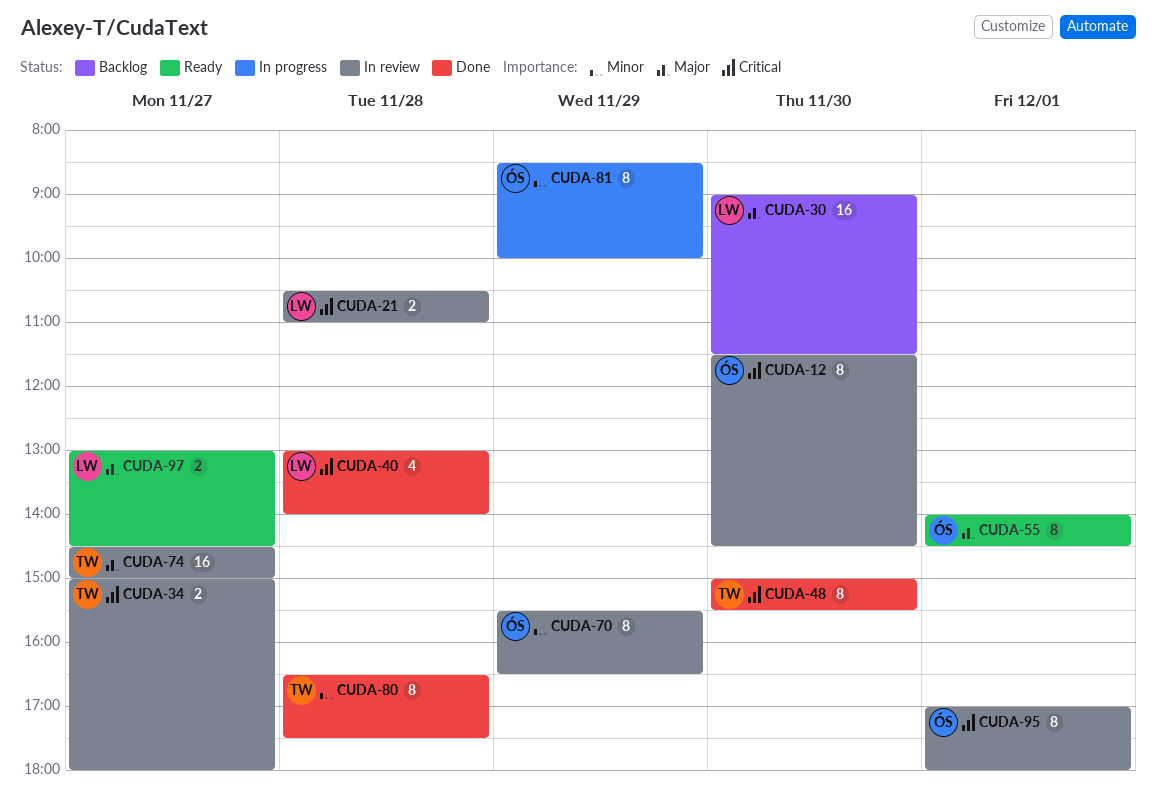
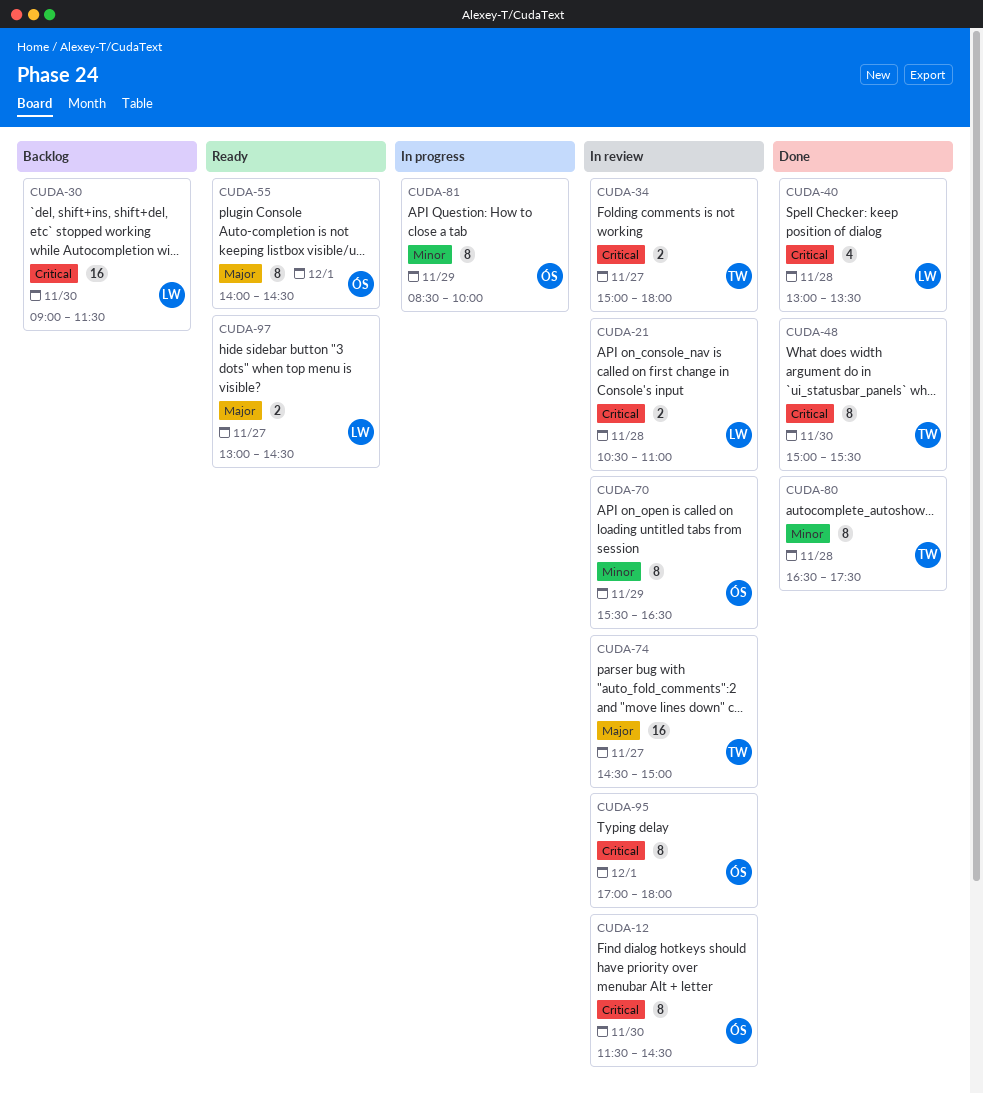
CUDA-30, priority: Major -> Critical
CUDA-40, ends: 14:00 -> 13:30

